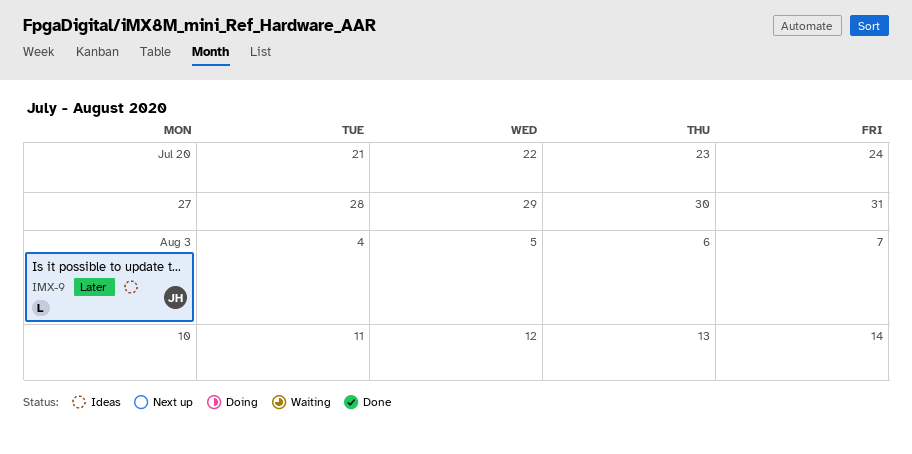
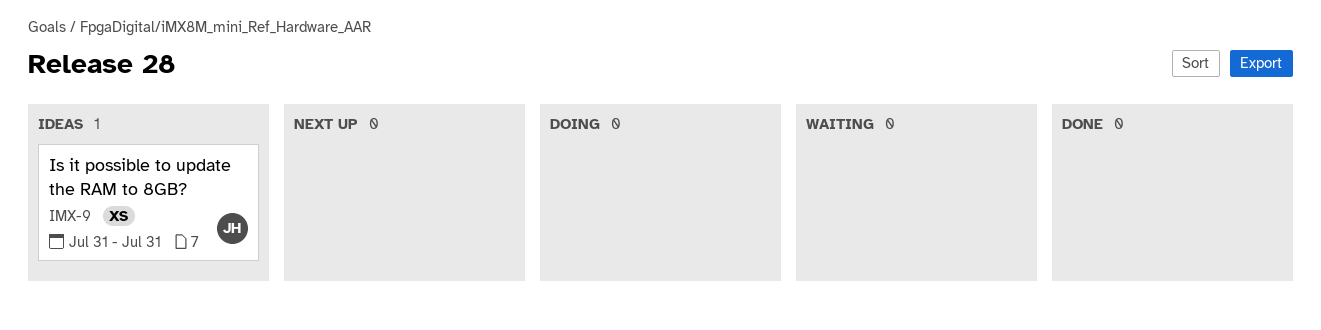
IMX-9, estimate: L -> XS
IMX-9, due: Aug 3 -> Jul 31

